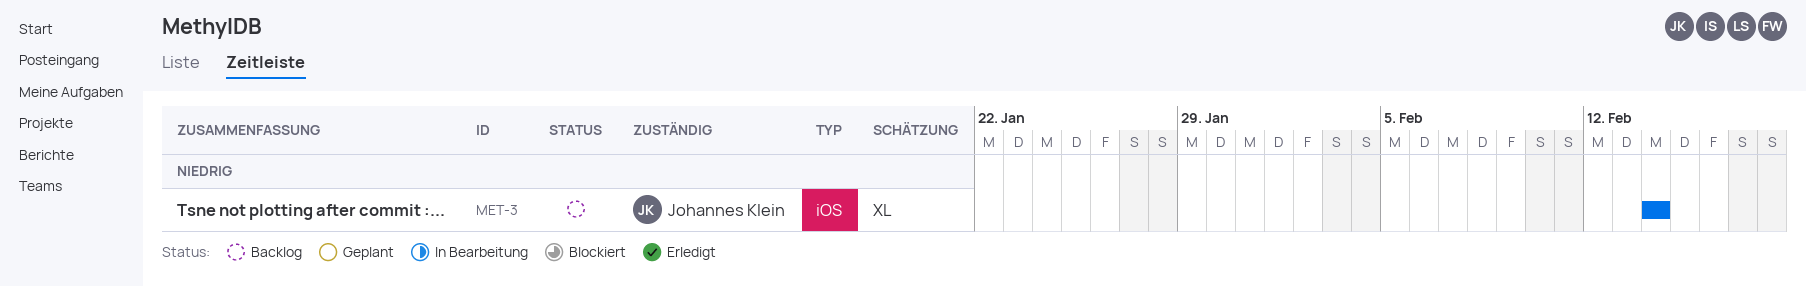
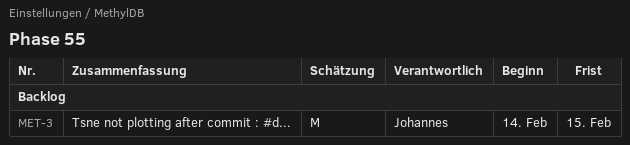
MET-3, estimate: XL -> M
MET-3, due: Feb 14 -> Feb 15

